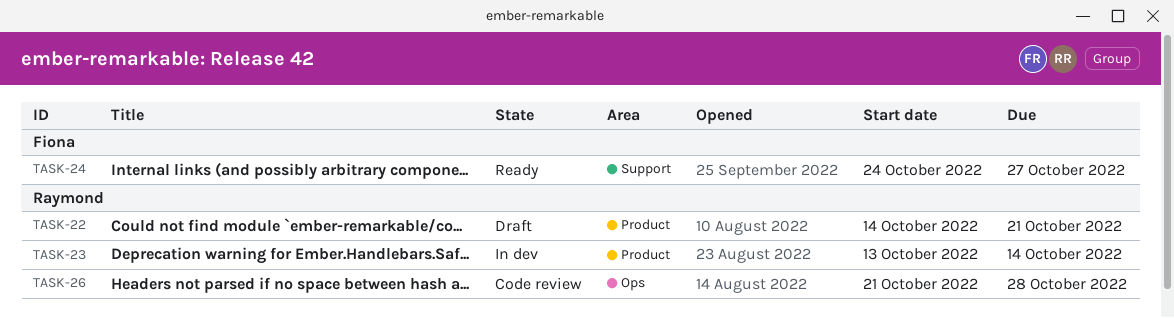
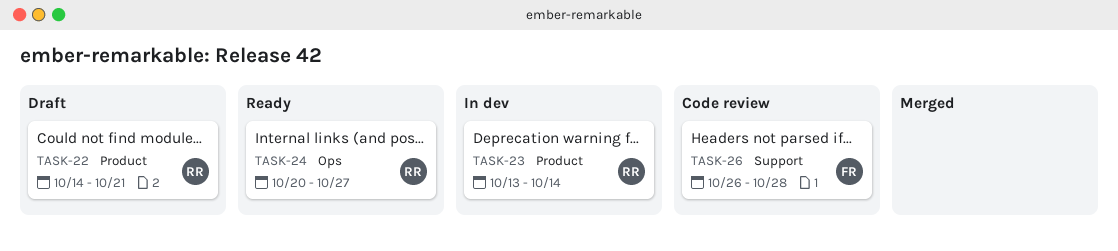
TASK-24, owner: Fiona -> Raymond
TASK-24, label: Support -> Ops
TASK-24, start: Oct 24 -> Oct 20
TASK-26, owner: Raymond -> Fiona
TASK-26, label: Ops -> Support
TASK-26, start: Oct 21 -> Oct 26

